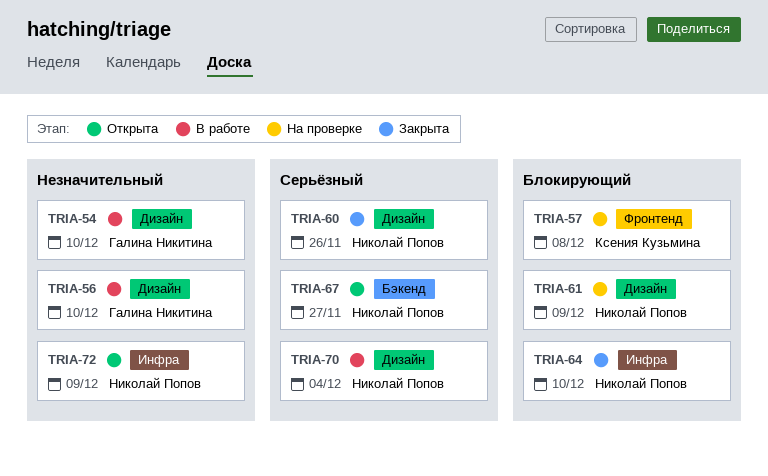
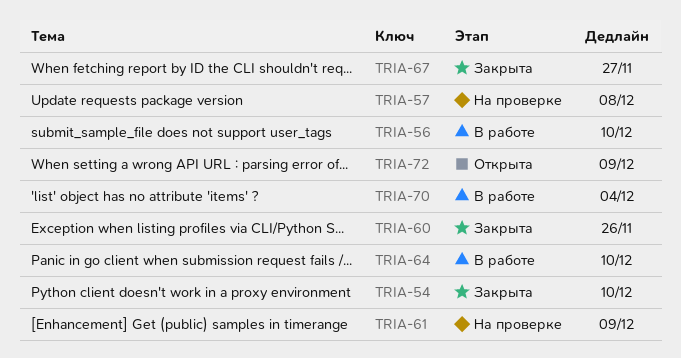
TRIA-54, status: В работе -> Закрыта
TRIA-64, status: Закрыта -> В работе
TRIA-67, status: Открыта -> Закрыта

